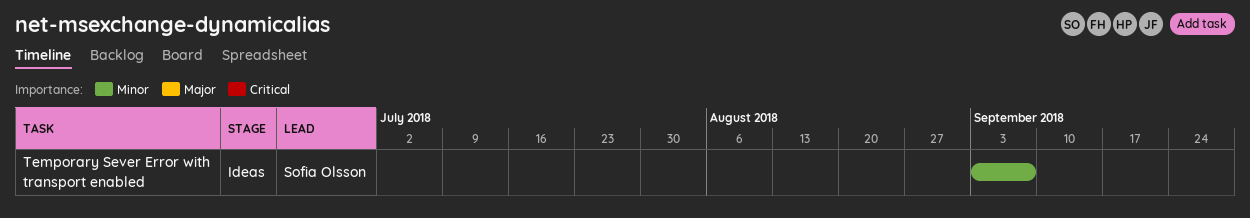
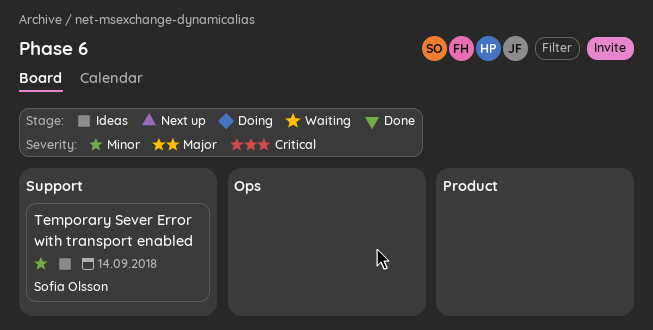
Temporary Sever Error with transport enabled, due: Sep 7 -> Sep 14

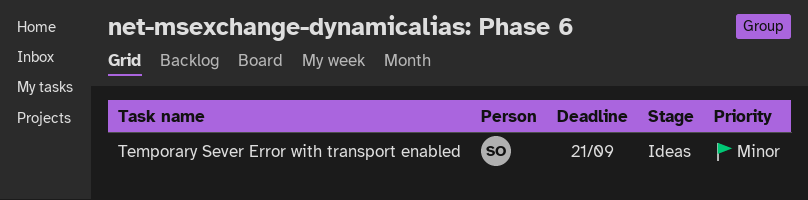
Temporary Sever Error with transport enabled, due: Sep 14 -> Sep 21

